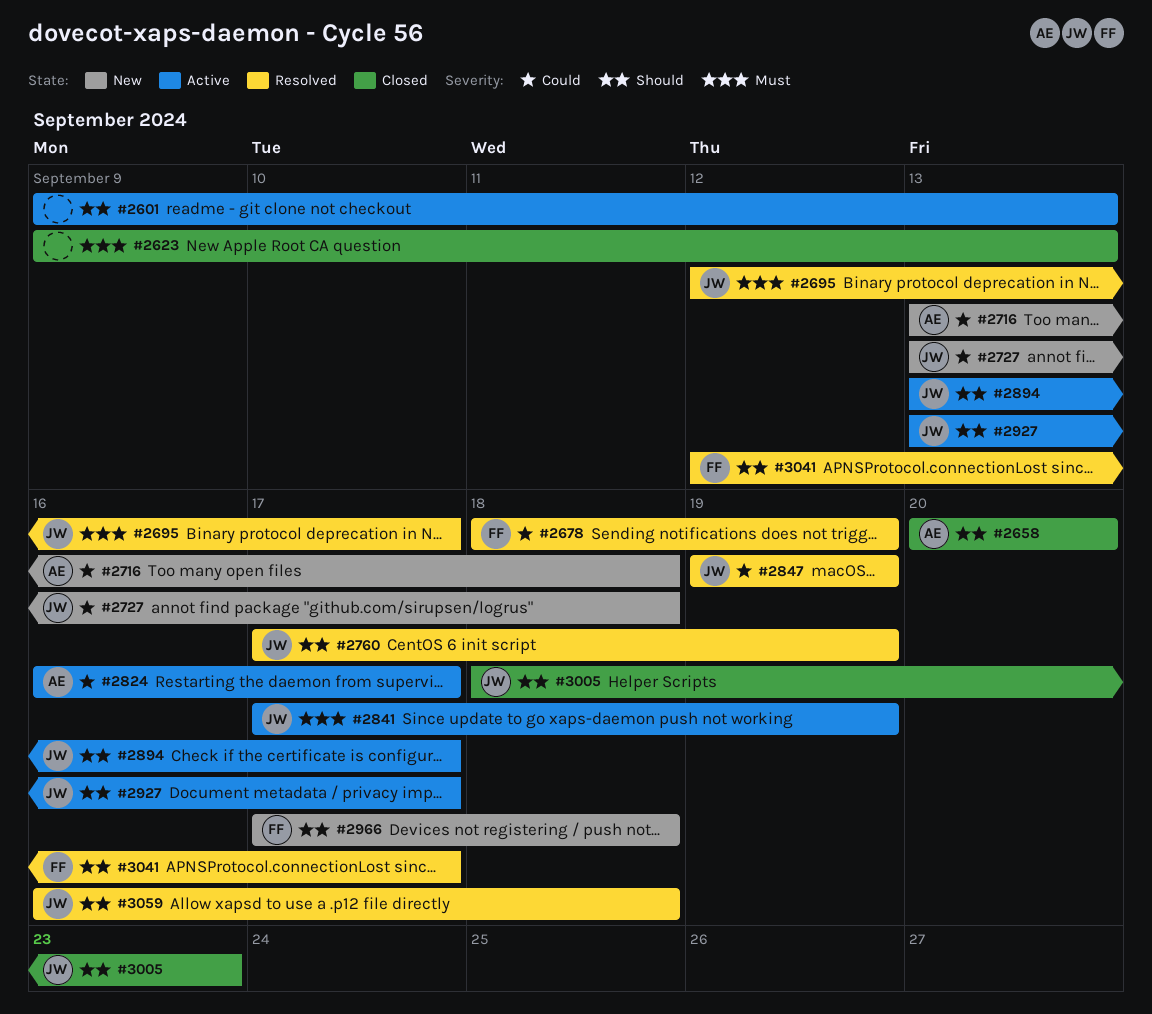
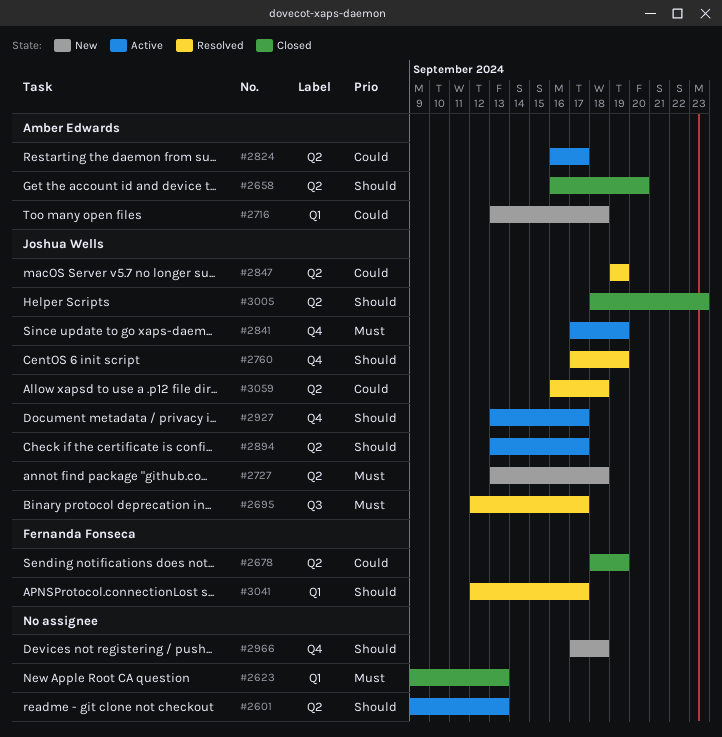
#2658, start: Sep 20 -> Sep 16
#2678, status: Resolved -> Closed
#2727, priority: Could -> Must
#2966, owner: Fernanda Fonseca -> none
#3059, priority: Should -> Could

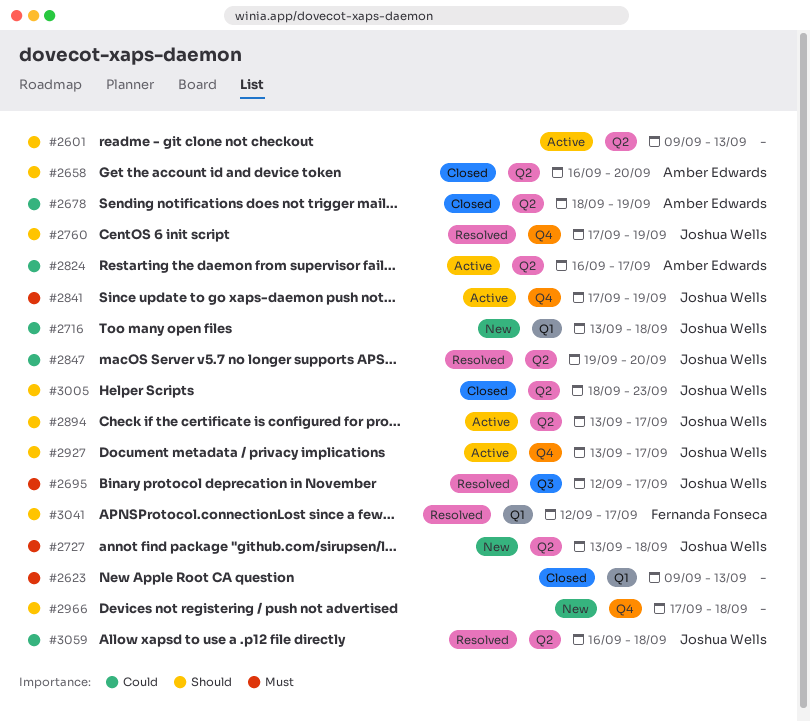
#2678, owner: Fernanda Fonseca -> Amber Edwards
#2716, owner: Amber Edwards -> Joshua Wells
#2847, due: Sep 19 -> Sep 20

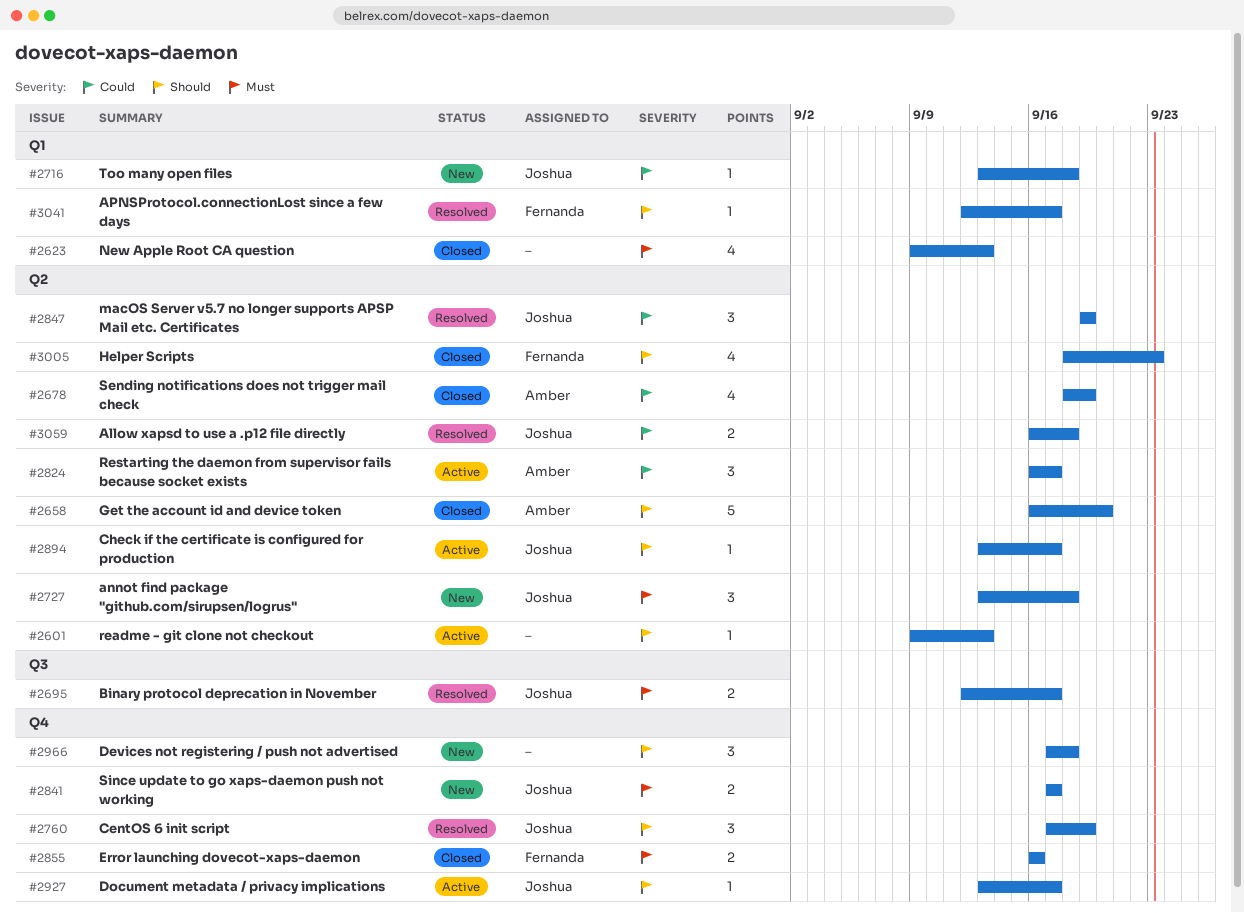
#2841, status: Active -> New
#2841, due: Sep 19 -> Sep 17
#2847, due: Sep 20 -> Sep 19
#2855: none -> present
#3005, owner: Joshua Wells -> Fernanda Fonseca

